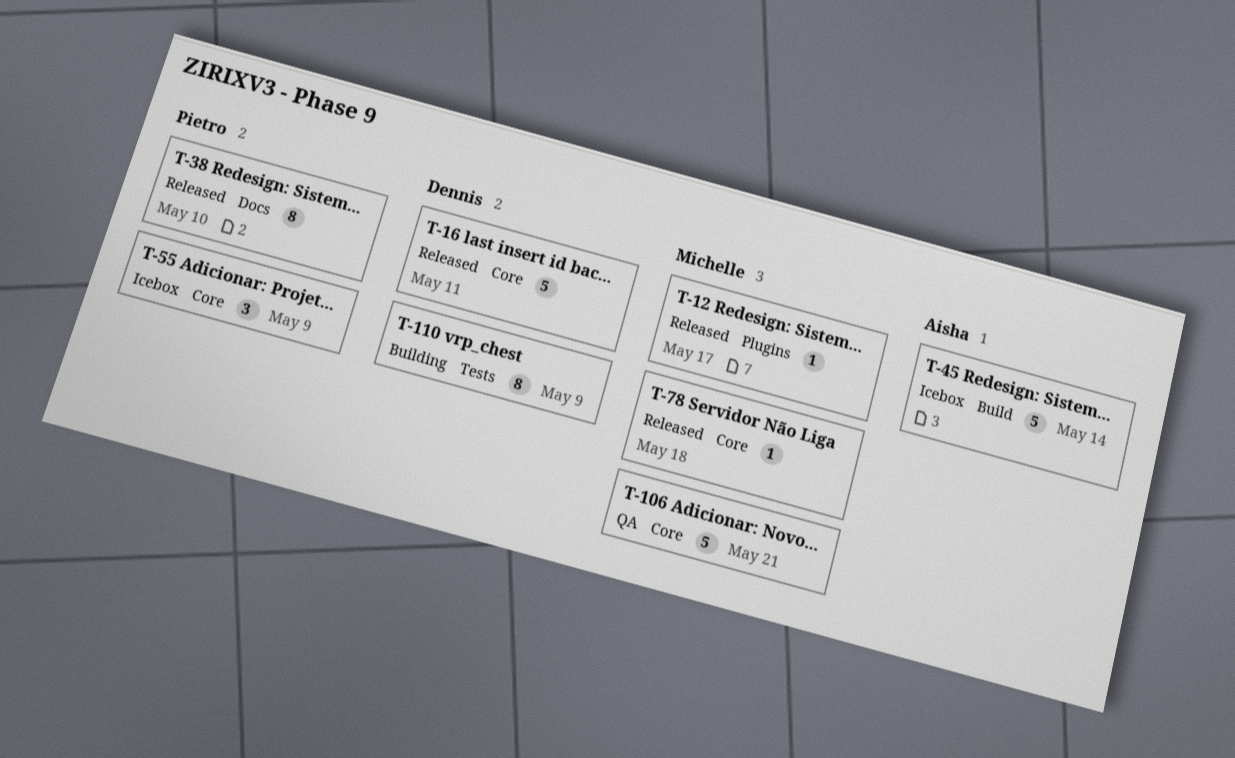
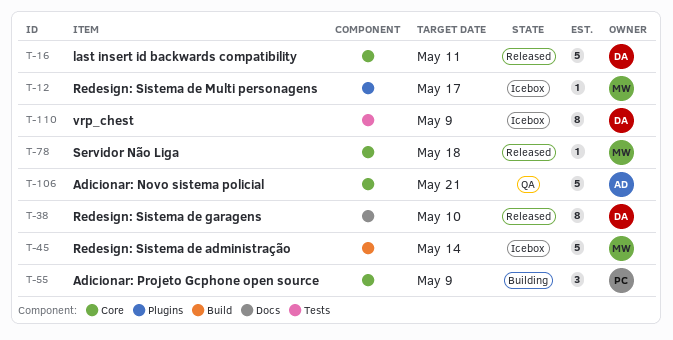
T-12, status: Released -> Icebox
T-38, owner: Pietro -> Dennis
T-45, owner: Aisha -> Michelle
T-55, status: Icebox -> Building
T-106, owner: Michelle -> Aisha
T-110, status: Building -> Icebox

